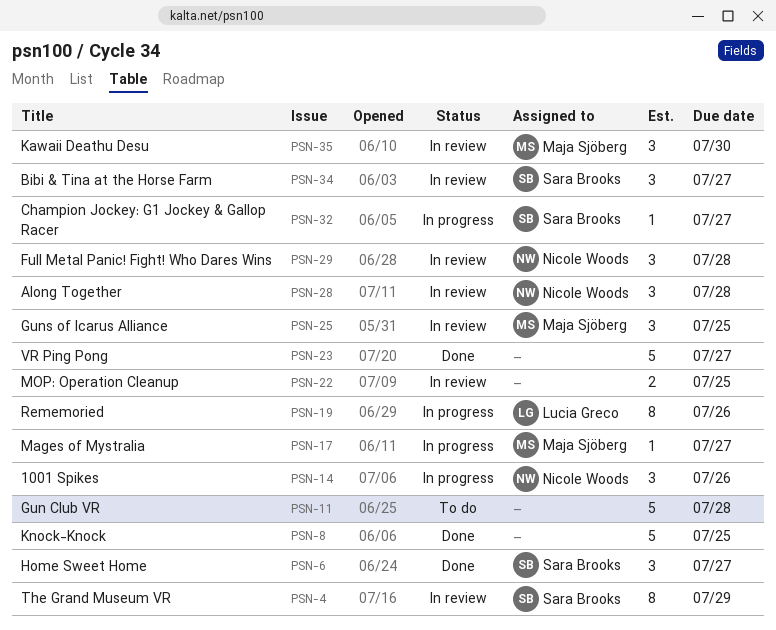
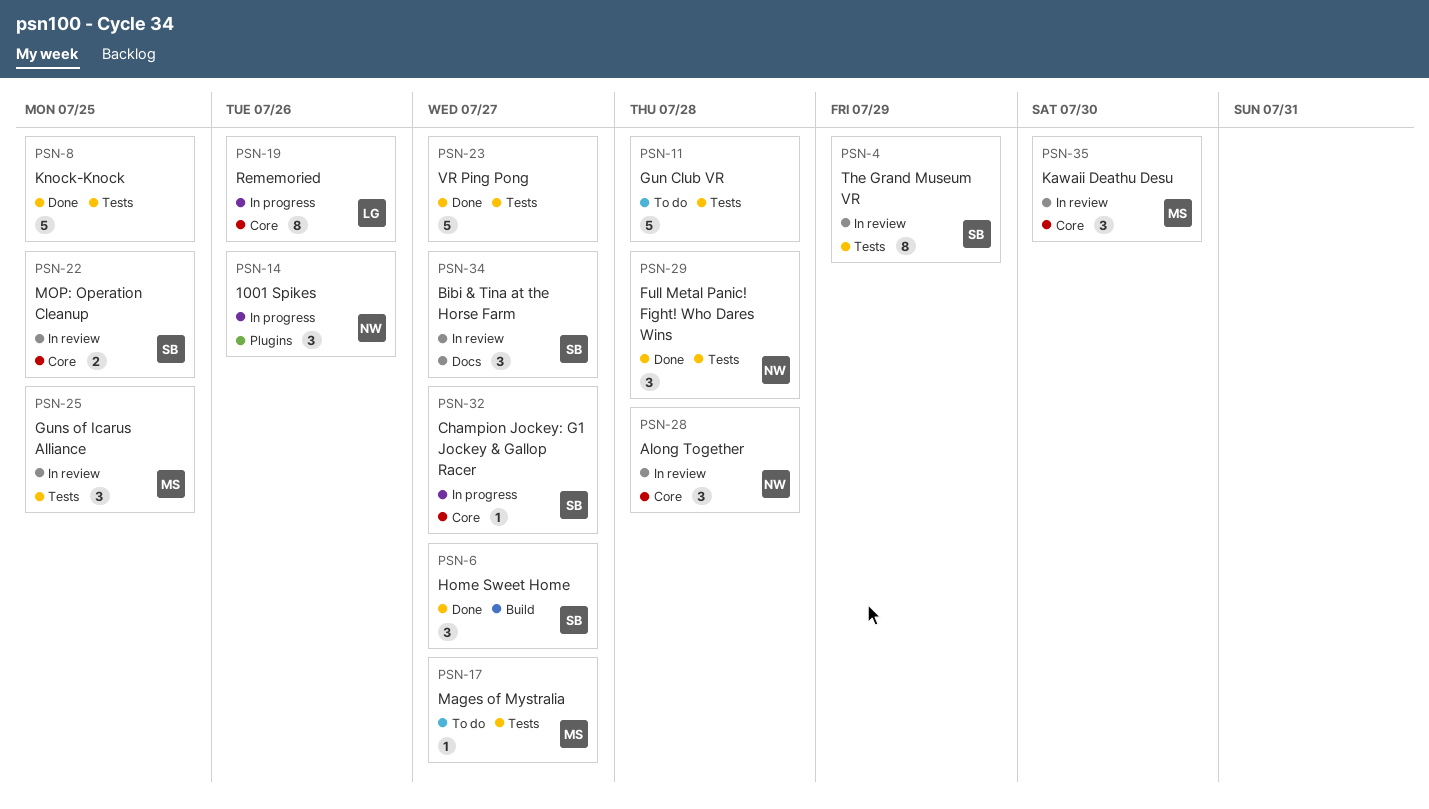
PSN-17, status: In progress -> To do
PSN-22, owner: none -> Sara Brooks
PSN-29, status: In review -> Done

